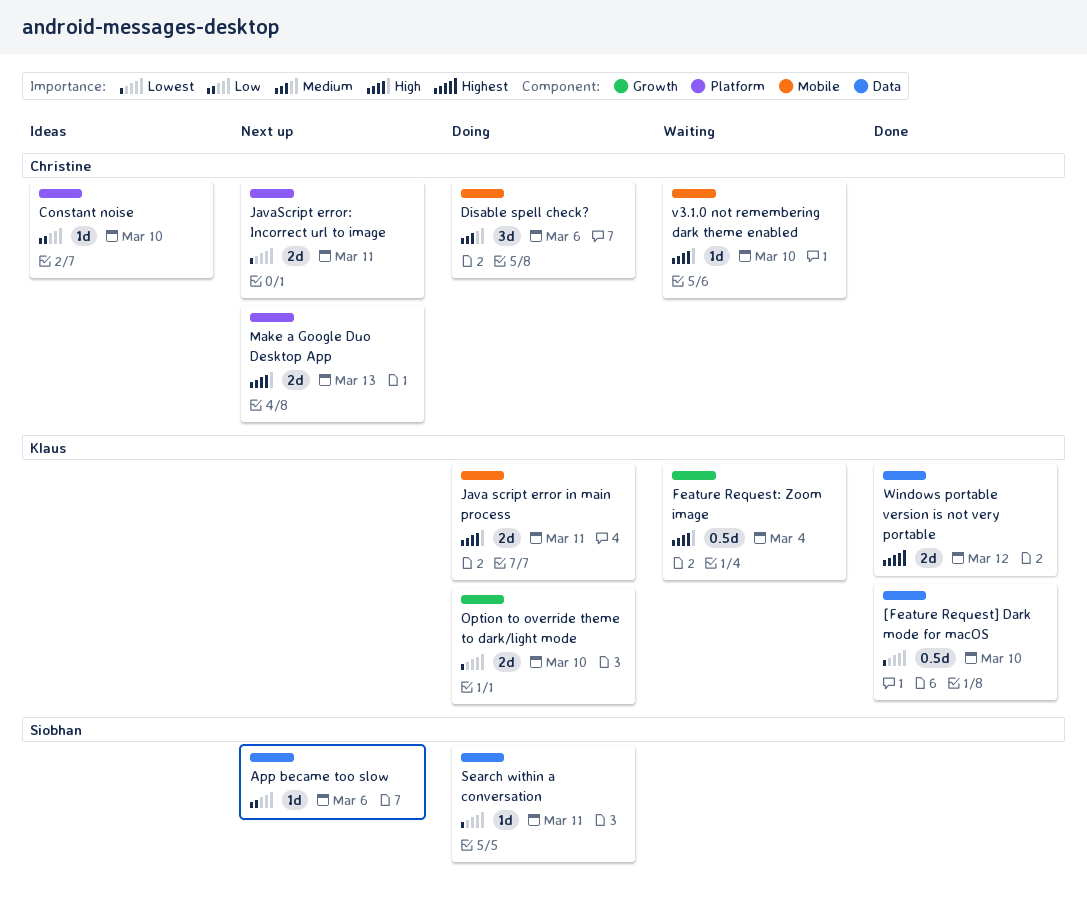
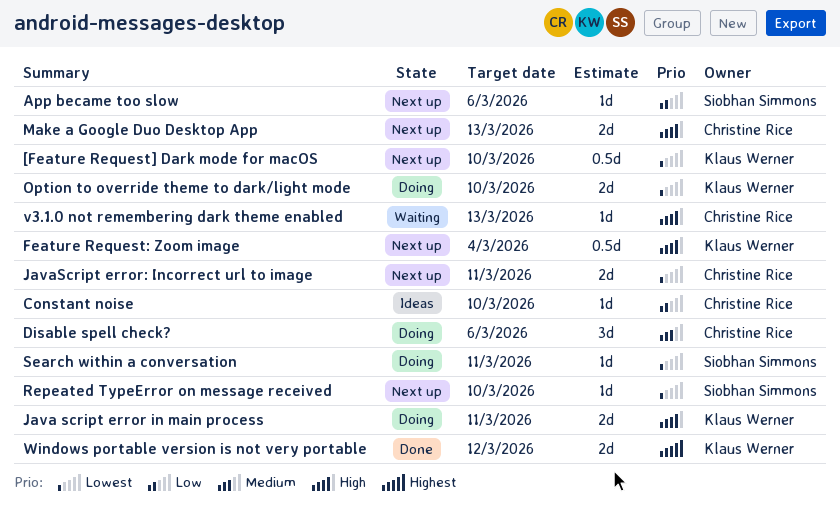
[Feature Request] Dark mode for macOS, status: Done -> Next up
Feature Request: Zoom image, status: Waiting -> Next up
Repeated TypeError on message received: none -> present
v3.1.0 not remembering dark theme enabled, due: Mar 10 -> Mar 13

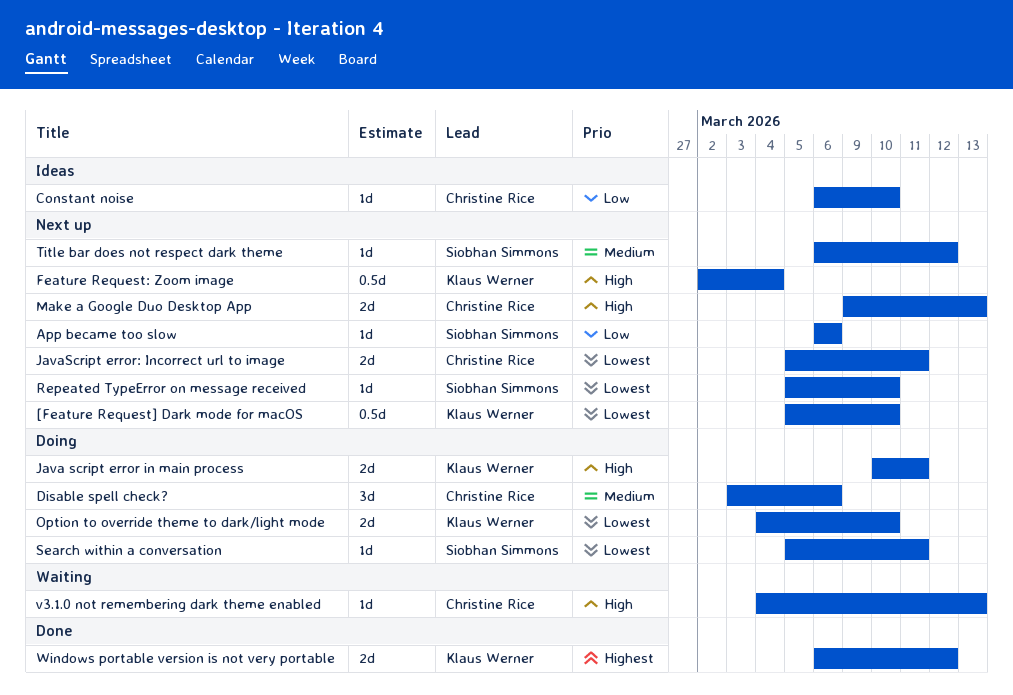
Title bar does not respect dark theme: none -> present

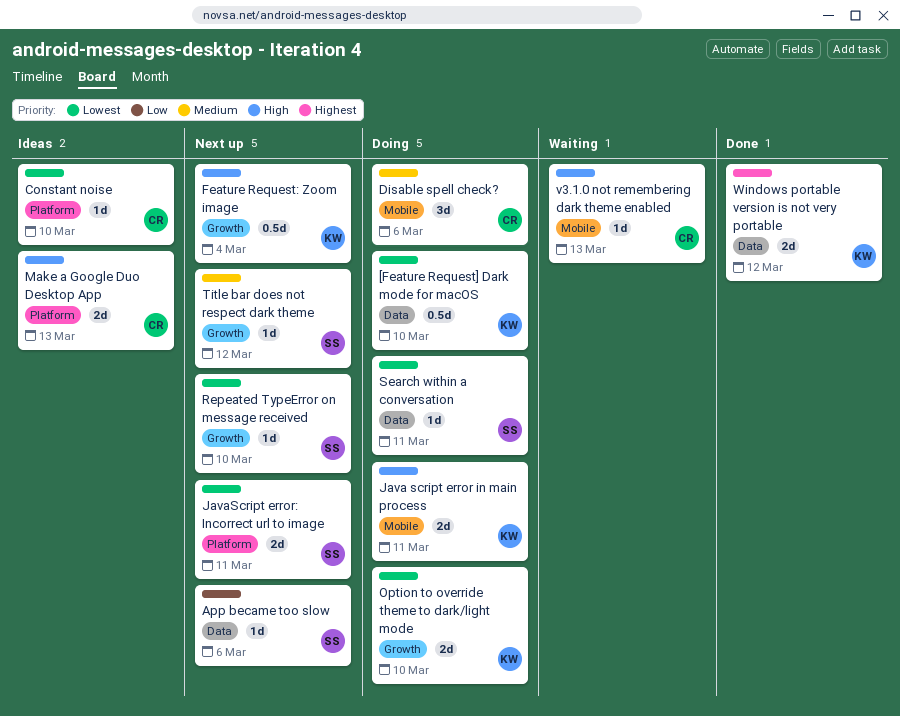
[Feature Request] Dark mode for macOS, status: Next up -> Doing
Constant noise, priority: Low -> Lowest
JavaScript error: Incorrect url to image, owner: Christine Rice -> Siobhan Simmons
Make a Google Duo Desktop App, status: Next up -> Ideas

